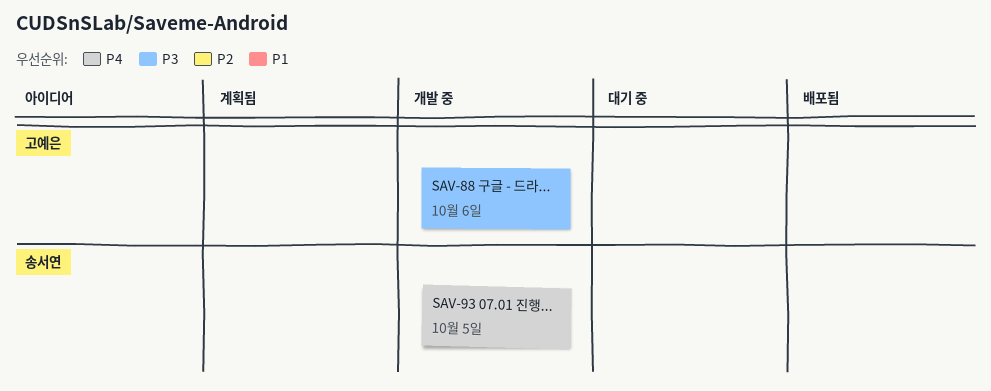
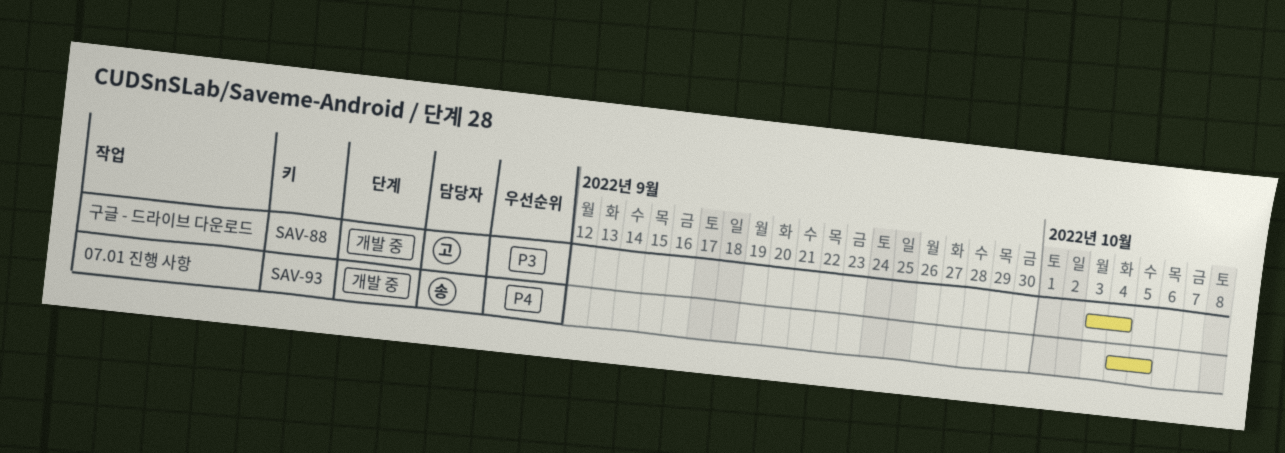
SAV-88, due: Oct 6 -> Oct 4

